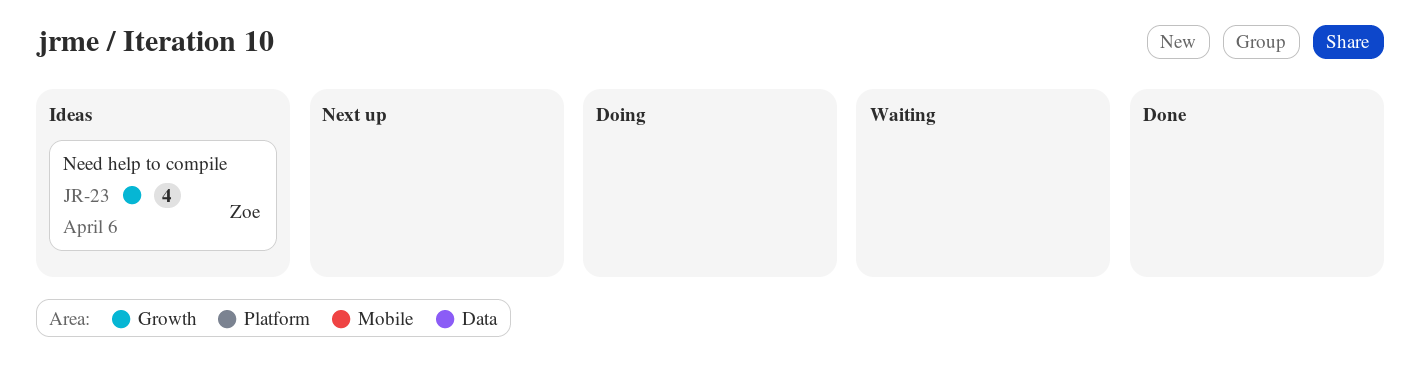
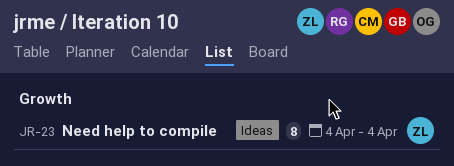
JR-23, estimate: 4 -> 8
JR-23, due: Apr 6 -> Apr 4

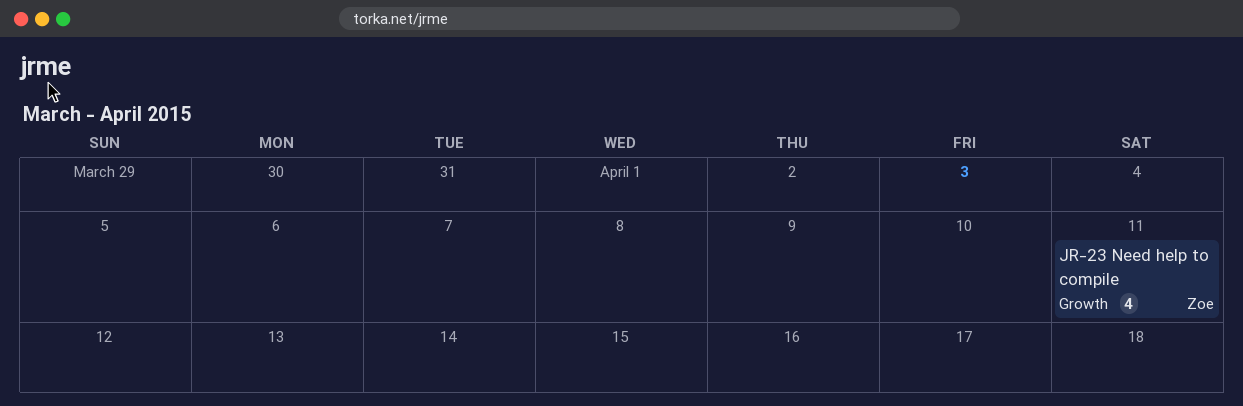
JR-23, estimate: 8 -> 4
JR-23, due: Apr 4 -> Apr 11

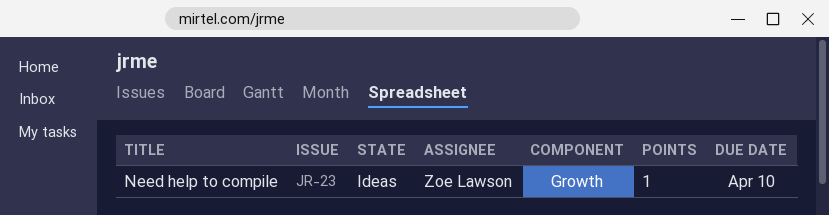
JR-23, estimate: 4 -> 1
JR-23, due: Apr 11 -> Apr 10

